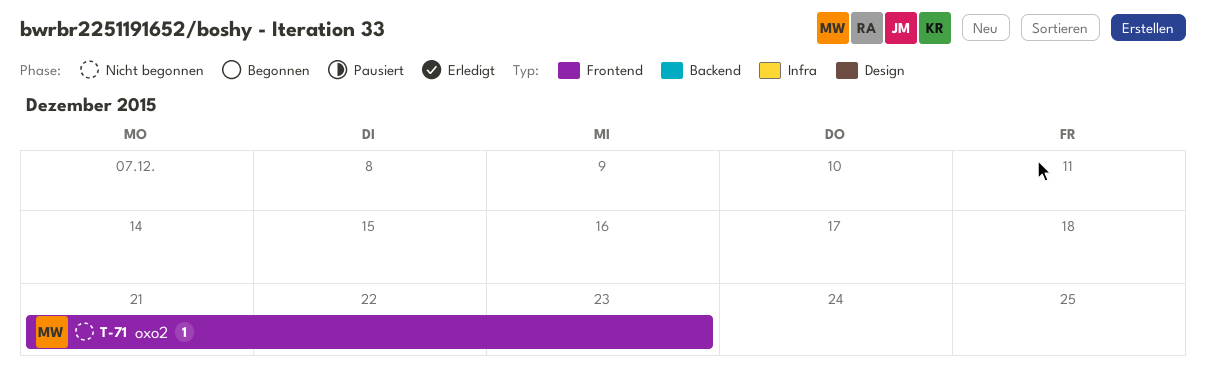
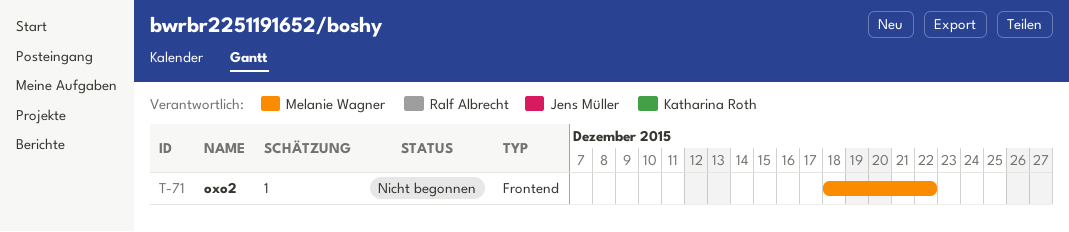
T-71, start: Dec 21 -> Dec 18
T-71, due: Dec 23 -> Dec 22

